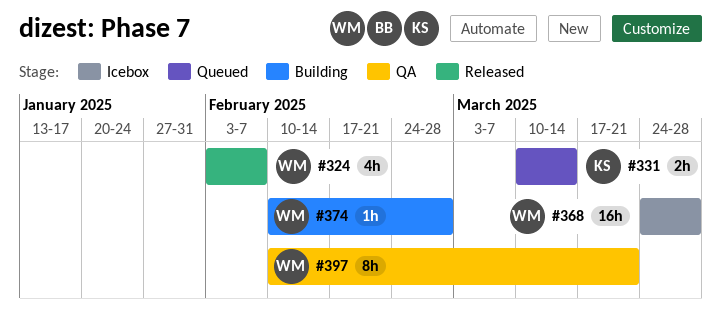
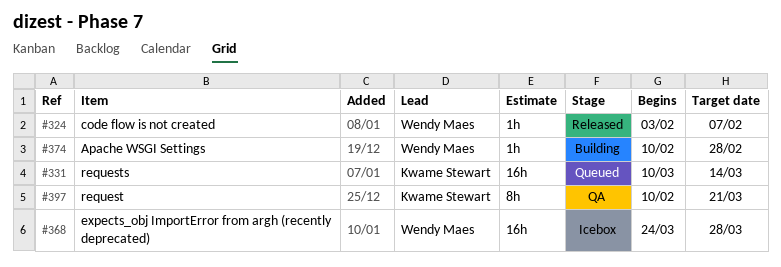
#324, estimate: 4h -> 1h
#331, estimate: 2h -> 16h
#397, owner: Wendy Maes -> Kwame Stewart

